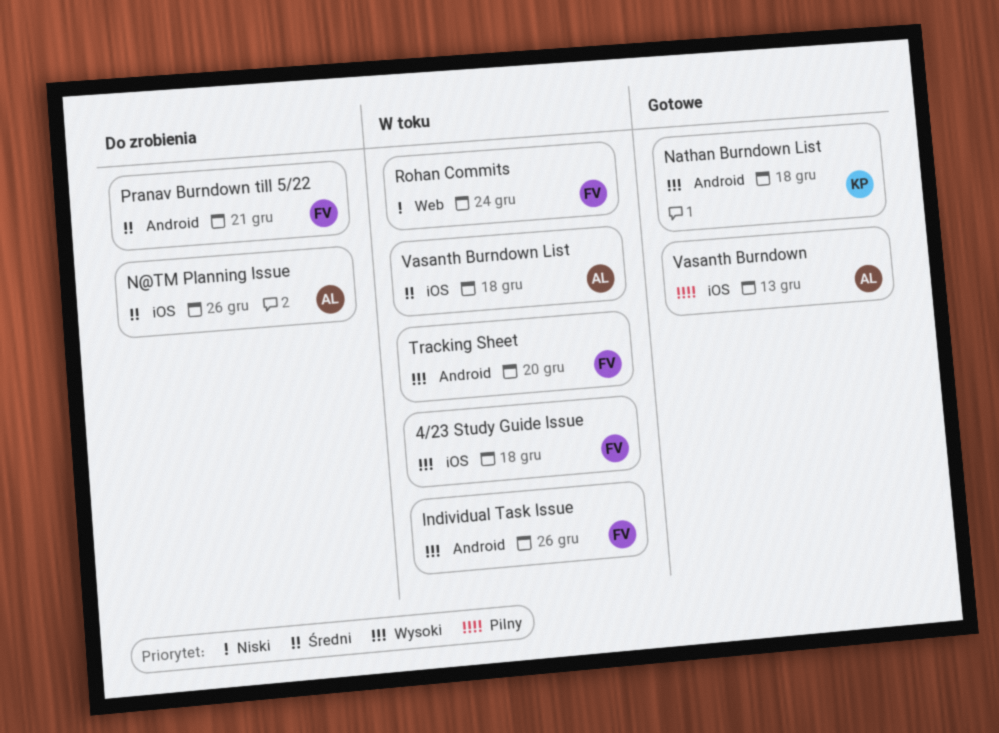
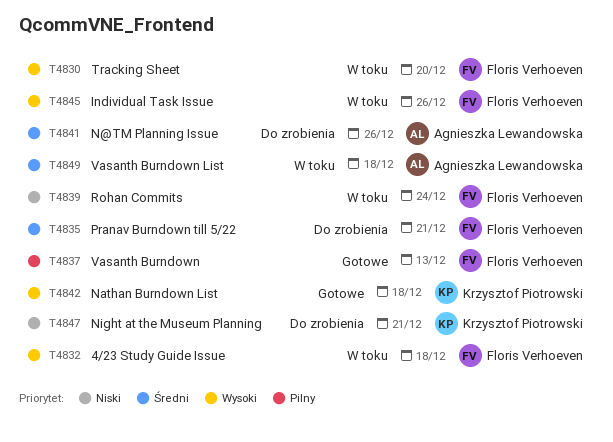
Night at the Museum Planning: none -> present
Vasanth Burndown, owner: Agnieszka Lewandowska -> Floris Verhoeven

